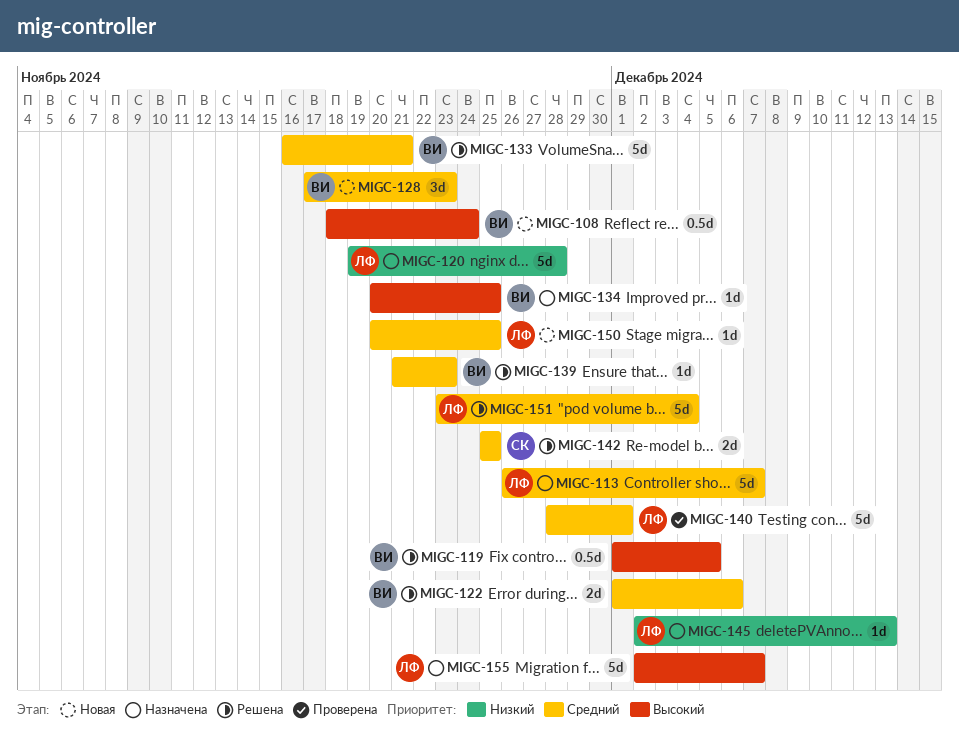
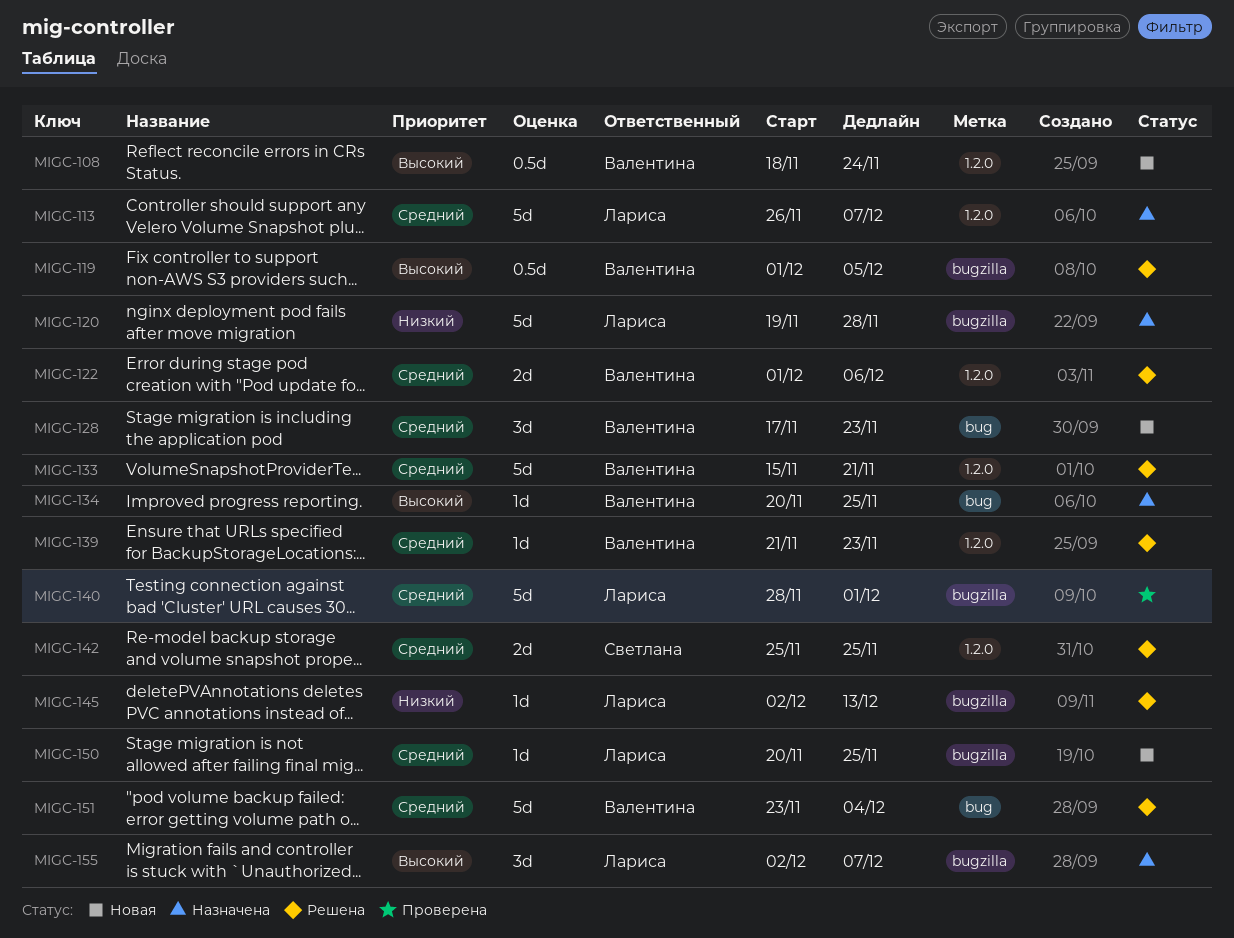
MIGC-133, start: Nov 16 -> Nov 15
MIGC-145, status: Назначена -> Решена
MIGC-151, owner: Лариса -> Валентина
MIGC-155, estimate: 5d -> 3d

